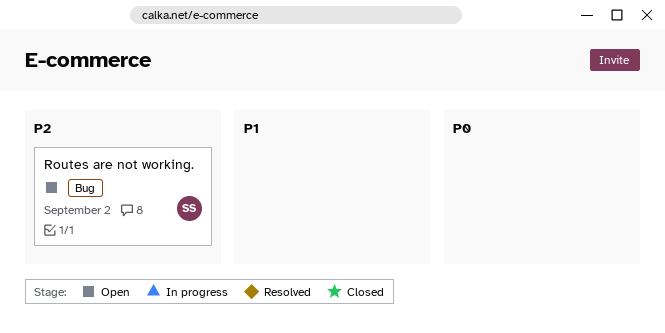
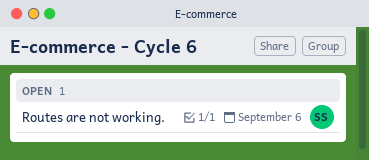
Routes are not working., due: Sep 2 -> Sep 6

